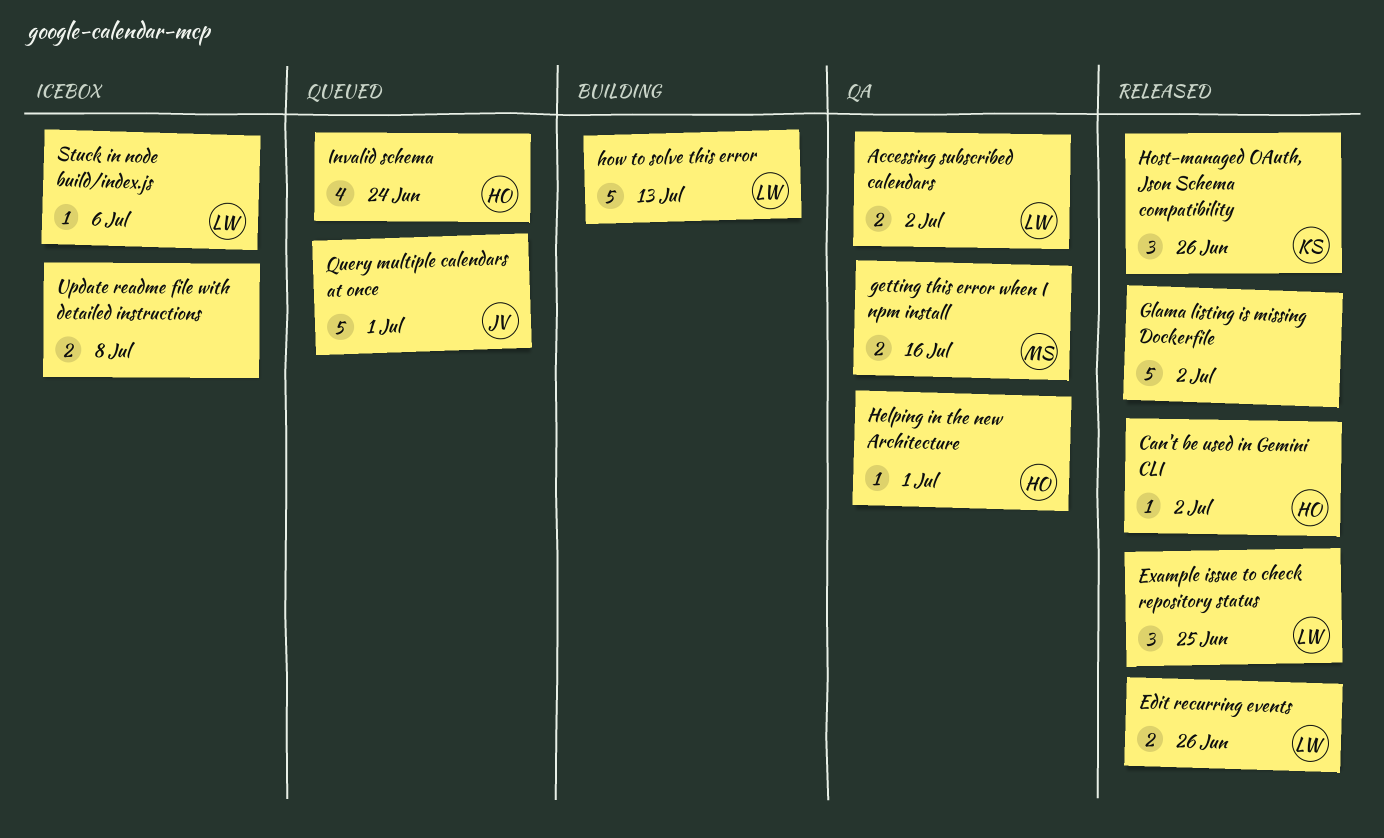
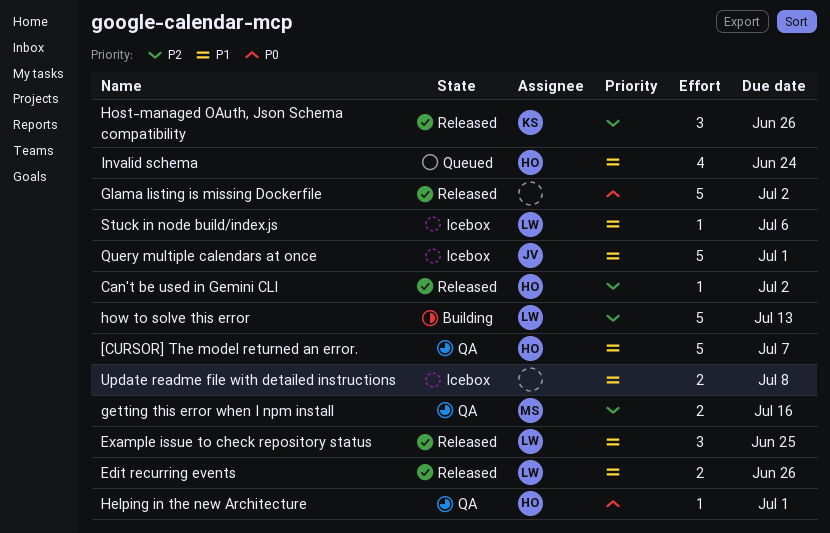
[CURSOR] The model returned an error.: none -> present
Accessing subscribed calendars: present -> none
Query multiple calendars at once, status: Queued -> Icebox

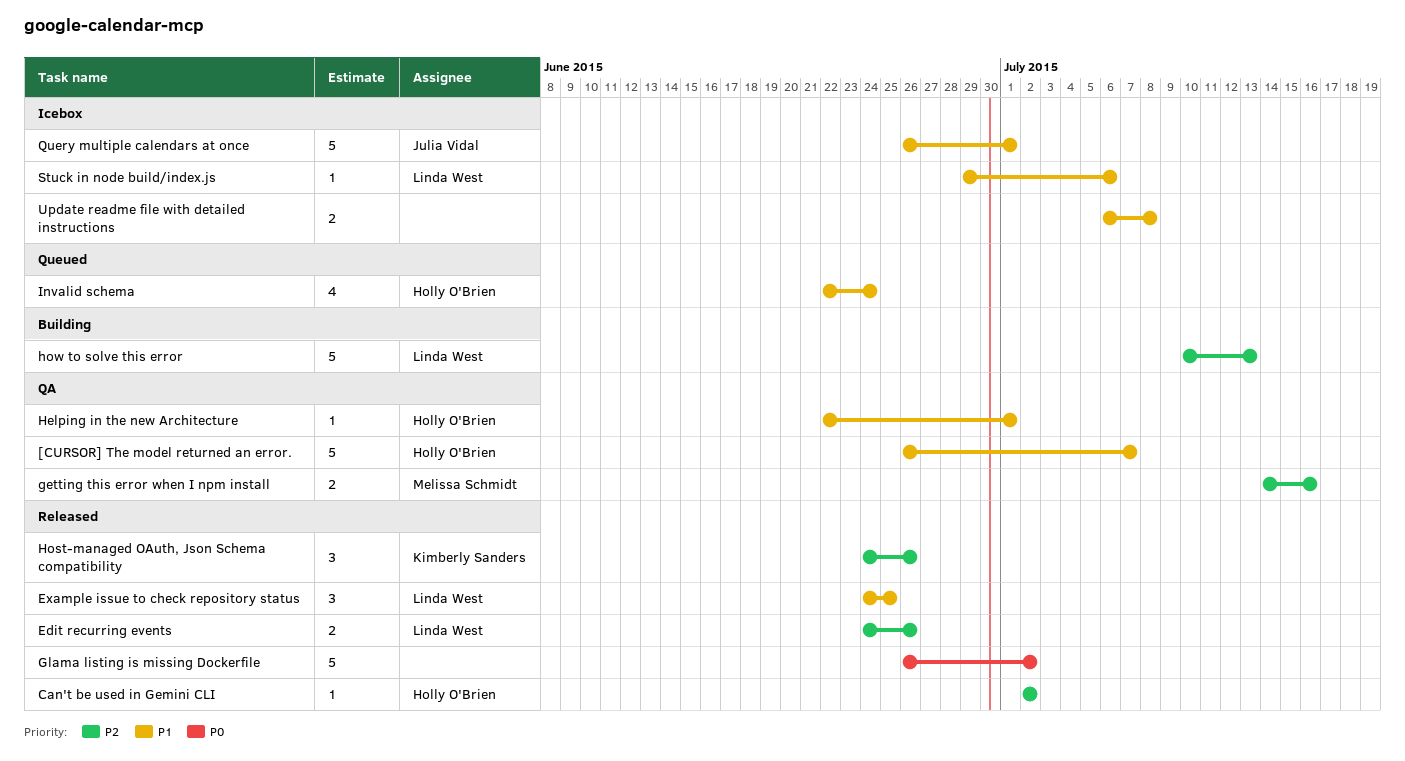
Edit recurring events, priority: P1 -> P2
Helping in the new Architecture, priority: P0 -> P1

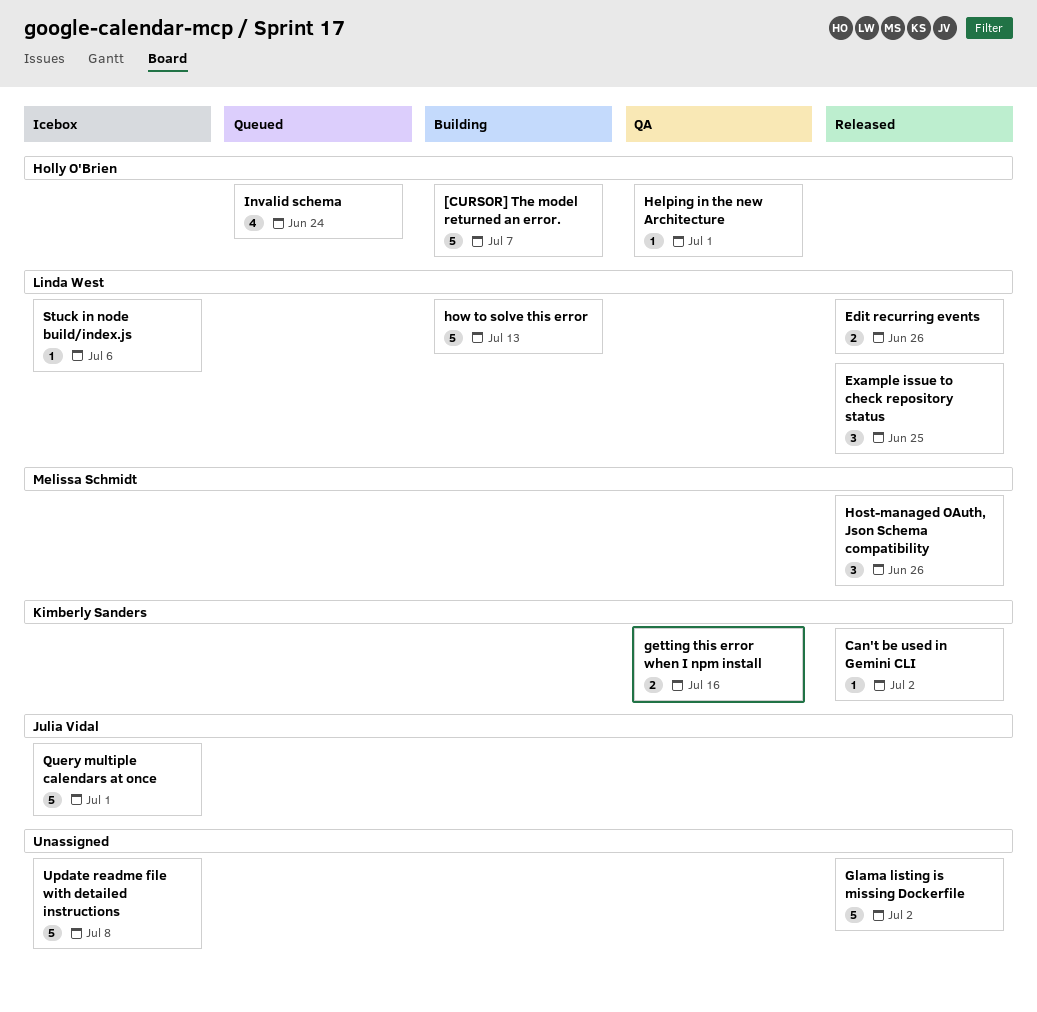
[CURSOR] The model returned an error., status: QA -> Building
Can't be used in Gemini CLI, owner: Holly O'Brien -> Kimberly Sanders
getting this error when I npm install, owner: Melissa Schmidt -> Kimberly Sanders
Host-managed OAuth, Json Schema compatibility, owner: Kimberly Sanders -> Melissa Schmidt
Update readme file with detailed instructions, estimate: 2 -> 5

